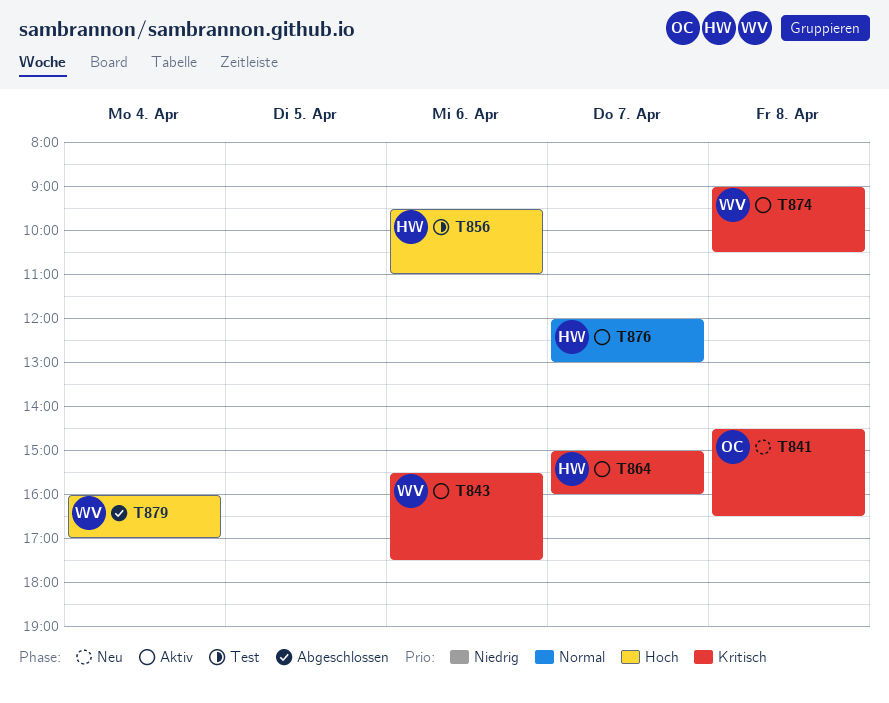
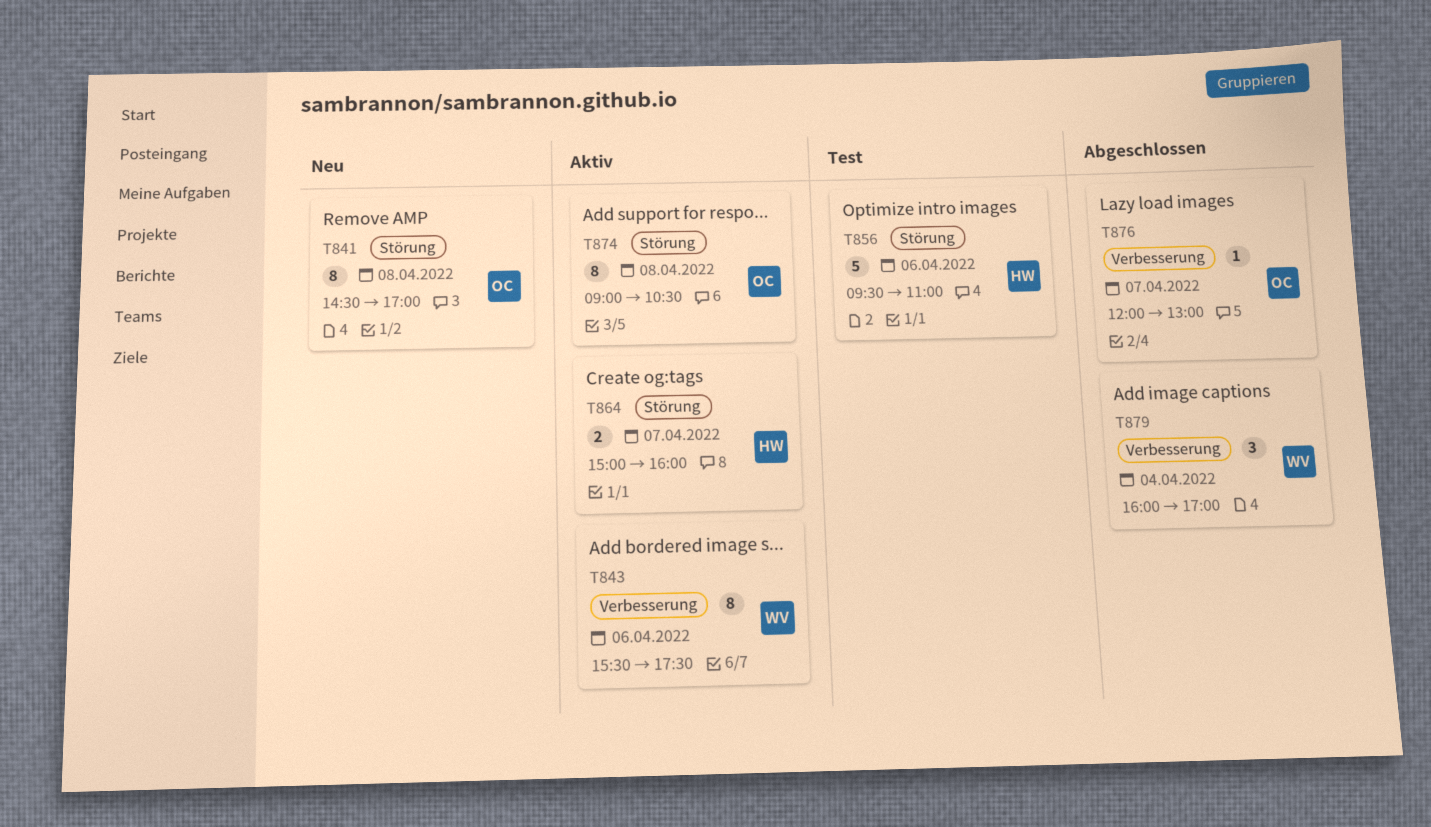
T841, ends: 16:30 -> 17:00
T874, owner: WV -> OC
T876, status: Aktiv -> Abgeschlossen
T876, owner: HW -> OC

